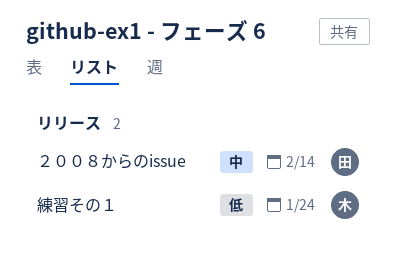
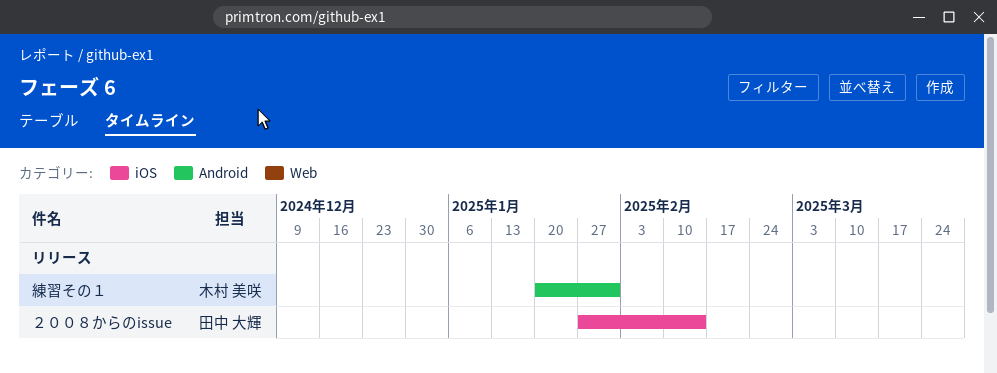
練習その１, due: Jan 24 -> Jan 31

